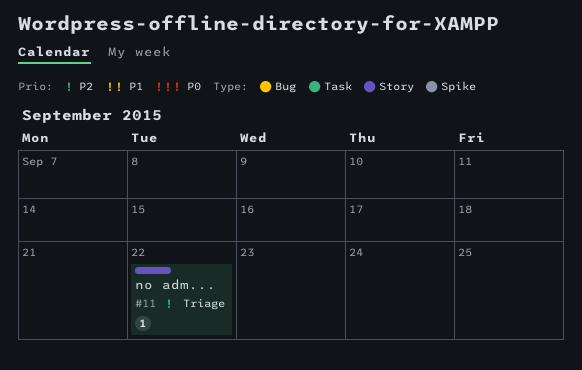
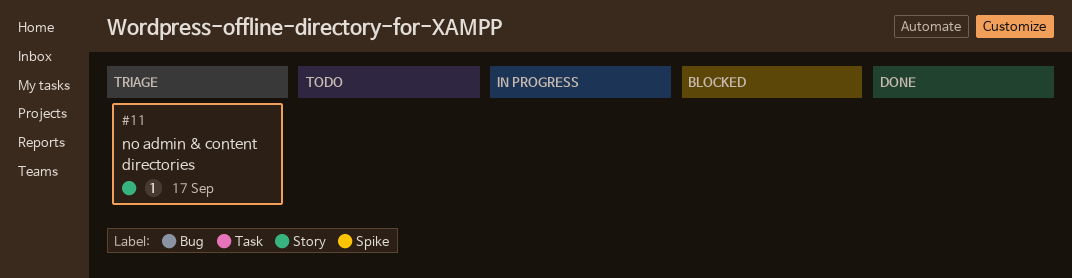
#11, due: Sep 22 -> Sep 17

